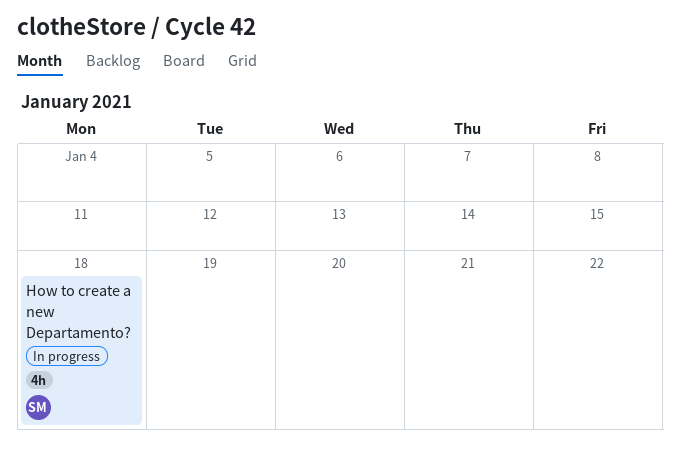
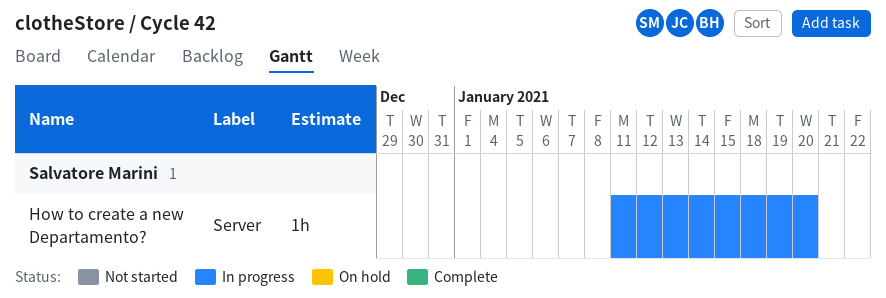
How to create a new Departamento?, estimate: 4h -> 1h
How to create a new Departamento?, due: Jan 18 -> Jan 20

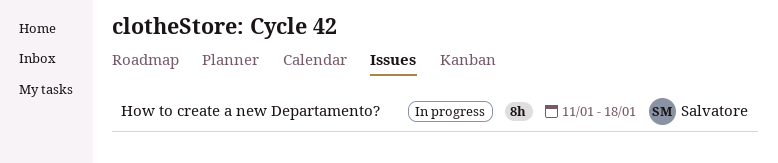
How to create a new Departamento?, estimate: 1h -> 8h
How to create a new Departamento?, due: Jan 20 -> Jan 18

